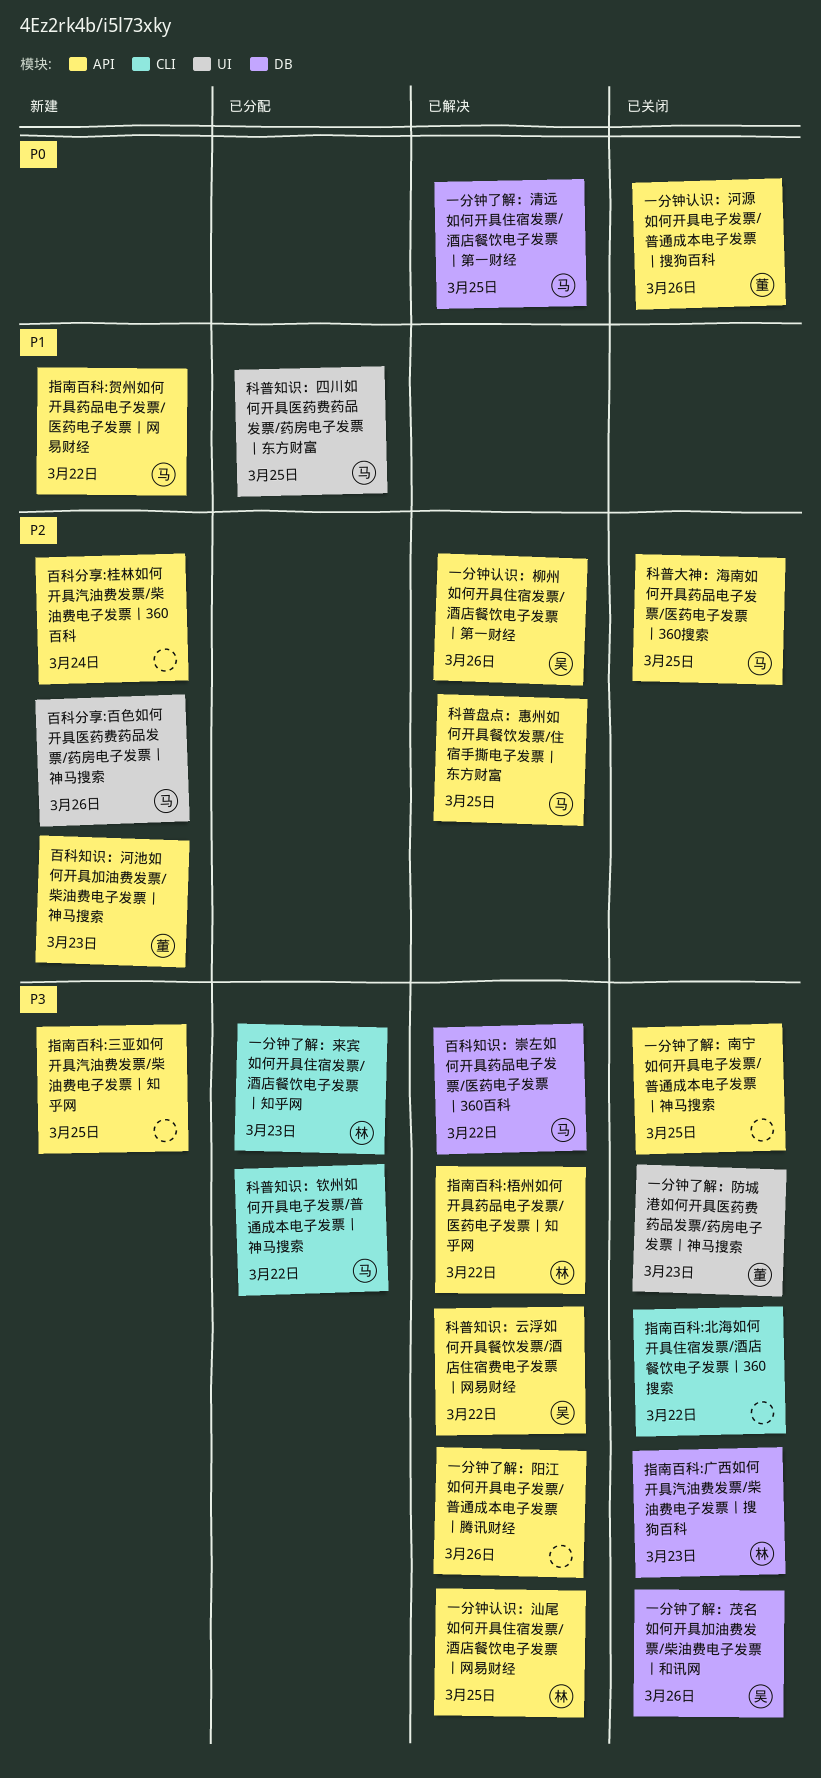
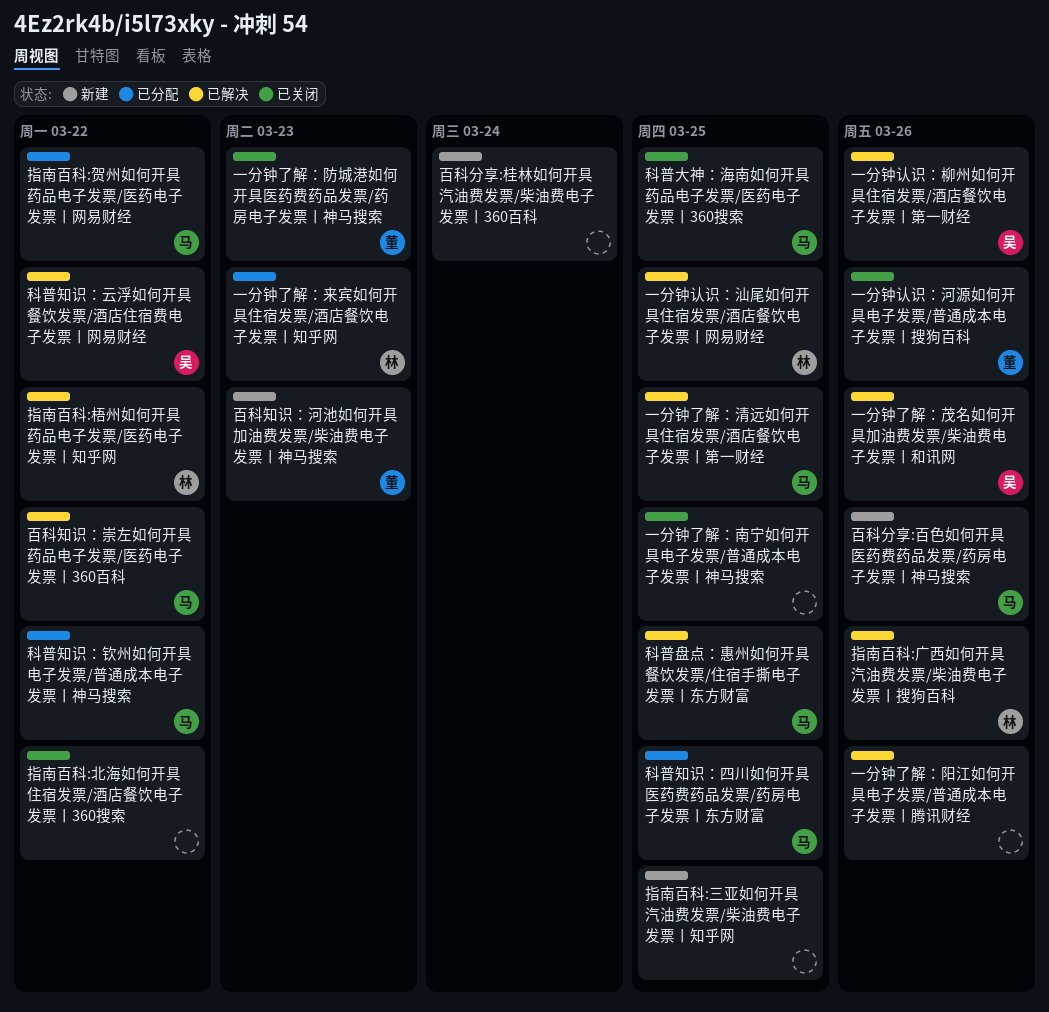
一分钟了解：茂名如何开具加油费发票/柴油费电子发票丨和讯网, status: 已关闭 -> 已解决
指南百科:广西如何开具汽油费发票/柴油费电子发票丨搜狗百科, status: 已关闭 -> 已解决
指南百科:广西如何开具汽油费发票/柴油费电子发票丨搜狗百科, due: Mar 23 -> Mar 26
指南百科:贺州如何开具药品电子发票/医药电子发票丨网易财经, status: 新建 -> 已分配

